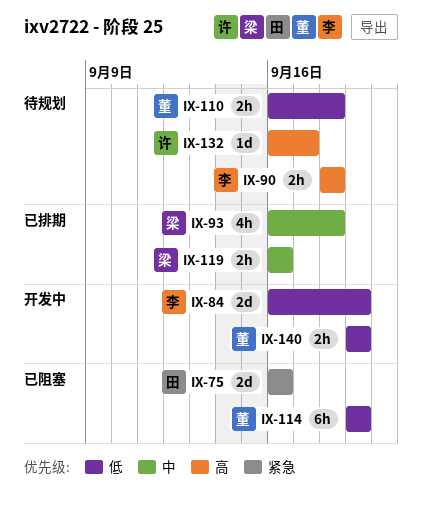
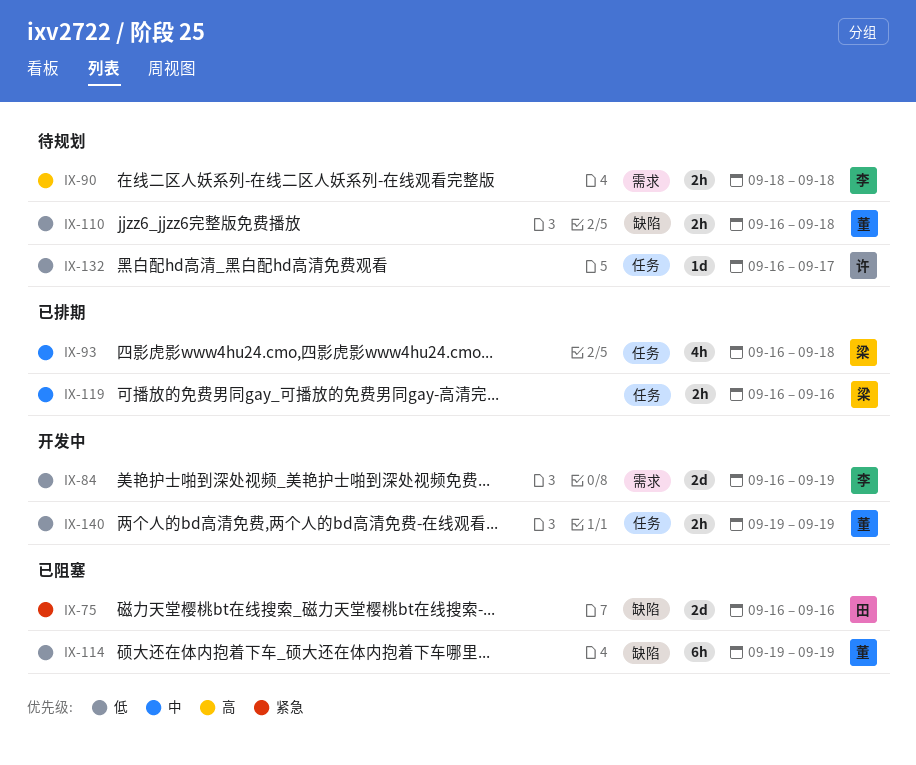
IX-132, priority: 高 -> 低

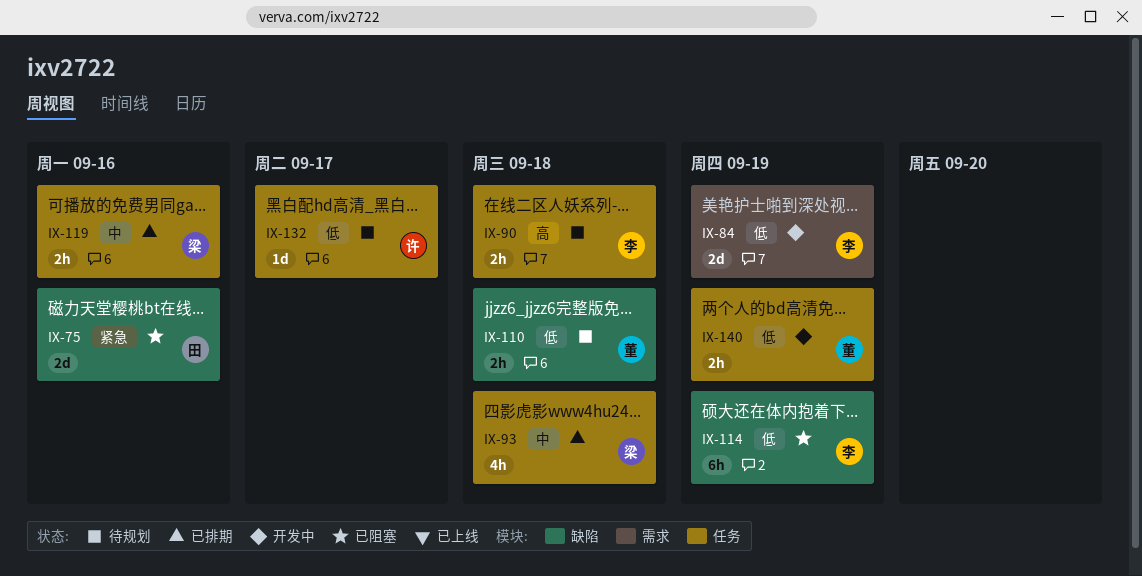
IX-90, label: 需求 -> 任务
IX-114, owner: 董 -> 李

